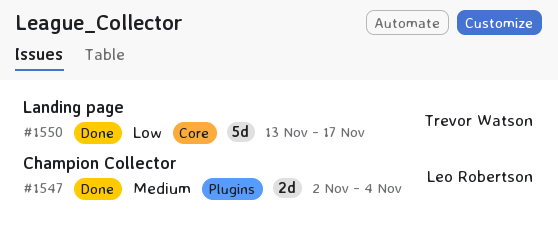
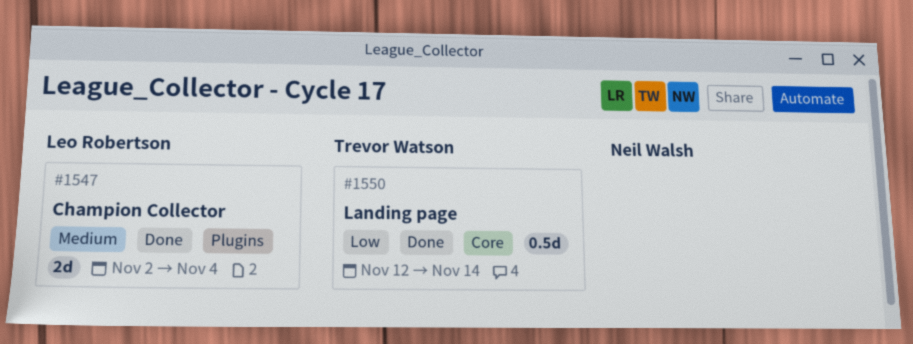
#1550, estimate: 5d -> 0.5d
#1550, start: Nov 13 -> Nov 12
#1550, due: Nov 17 -> Nov 14

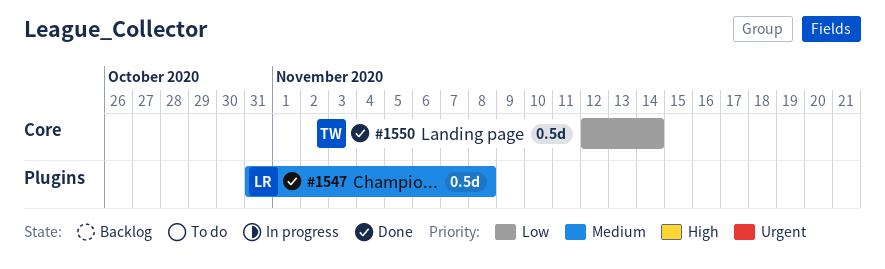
#1547, estimate: 2d -> 0.5d
#1547, start: Nov 2 -> Oct 31
#1547, due: Nov 4 -> Nov 8

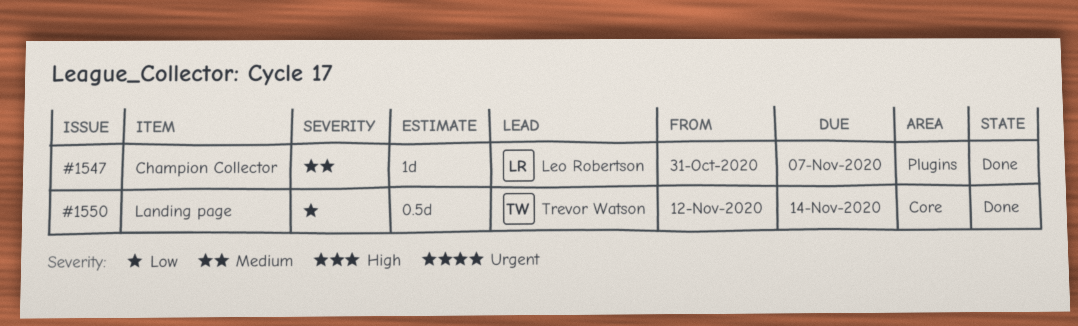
#1547, estimate: 0.5d -> 1d
#1547, due: Nov 8 -> Nov 7

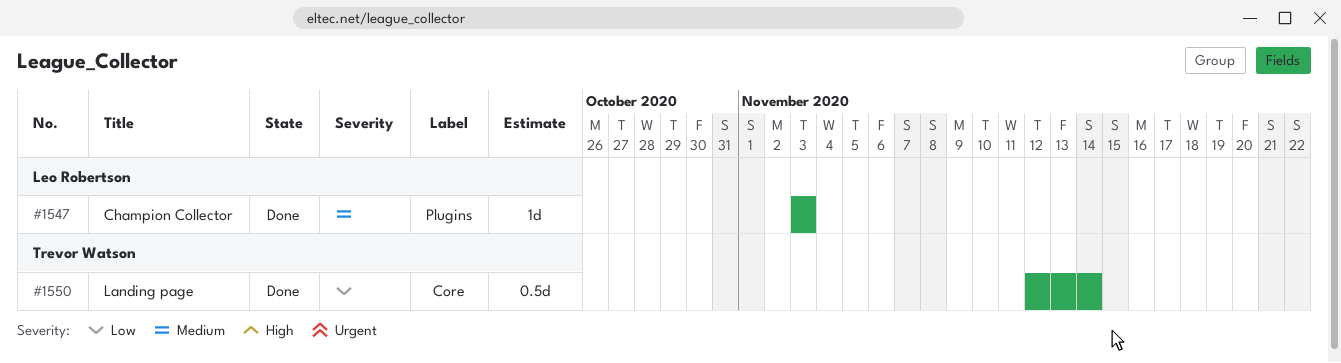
#1547, start: Oct 31 -> Nov 3
#1547, due: Nov 7 -> Nov 3

